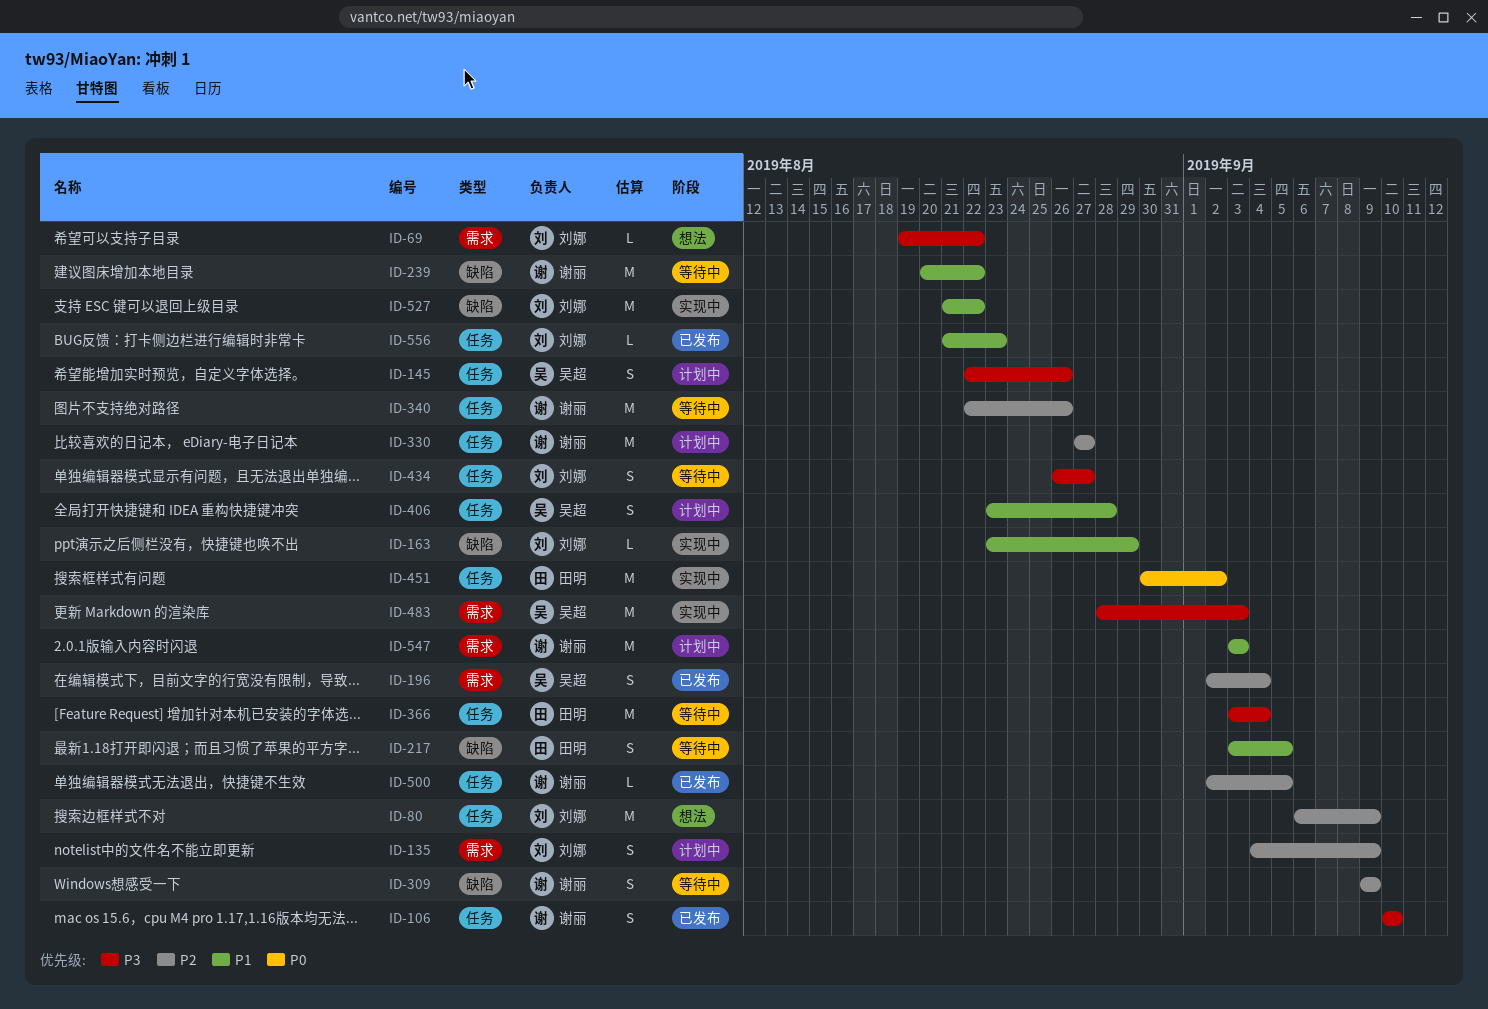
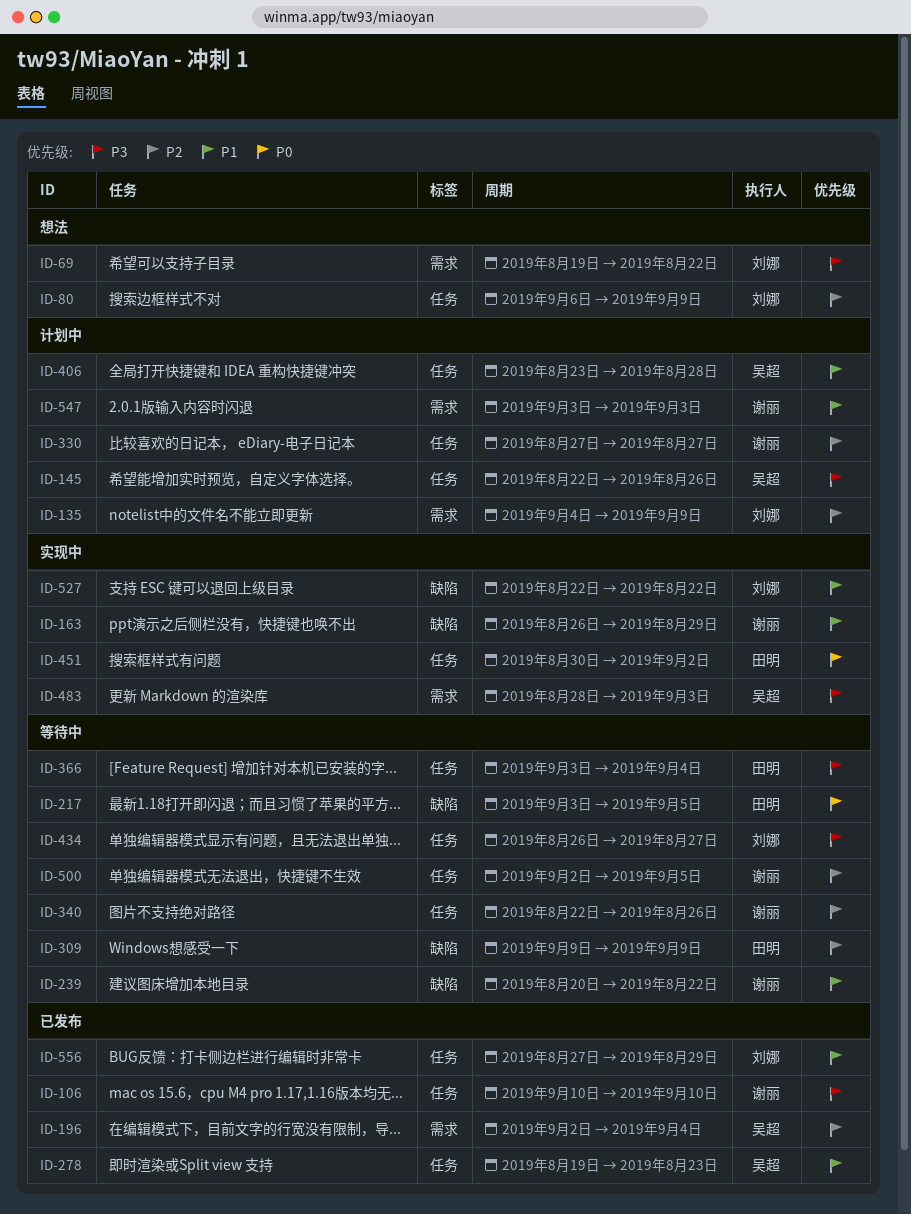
ID-163, owner: 刘娜 -> 谢丽
ID-163, start: Aug 23 -> Aug 26
ID-217, priority: P1 -> P0
ID-278: none -> present
ID-309, owner: 谢丽 -> 田明
ID-500, status: 已发布 -> 等待中
ID-527, start: Aug 21 -> Aug 22
ID-556, start: Aug 21 -> Aug 27
ID-556, due: Aug 23 -> Aug 29

